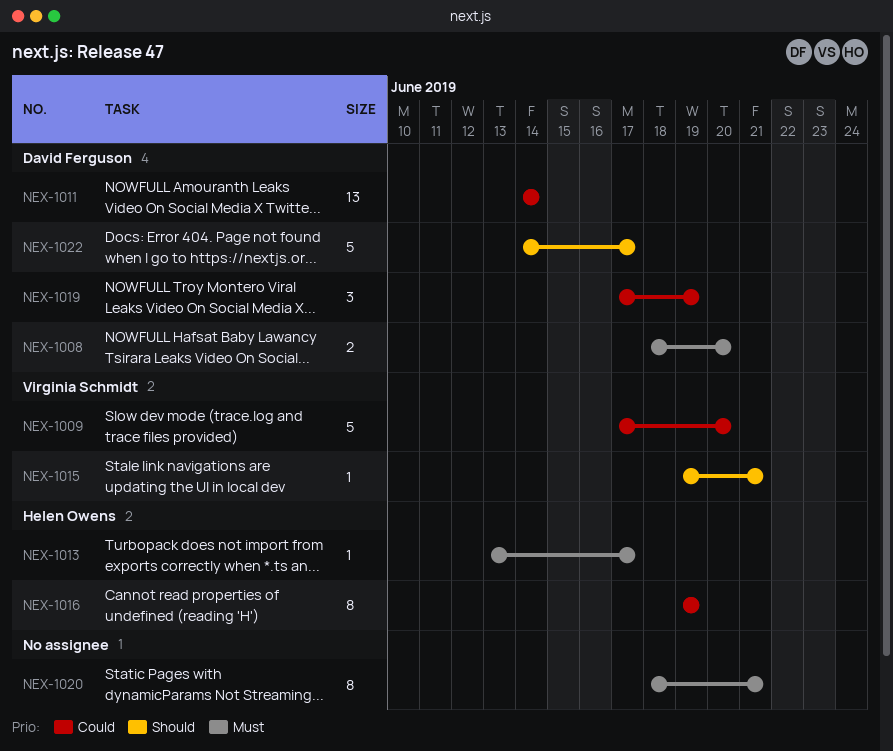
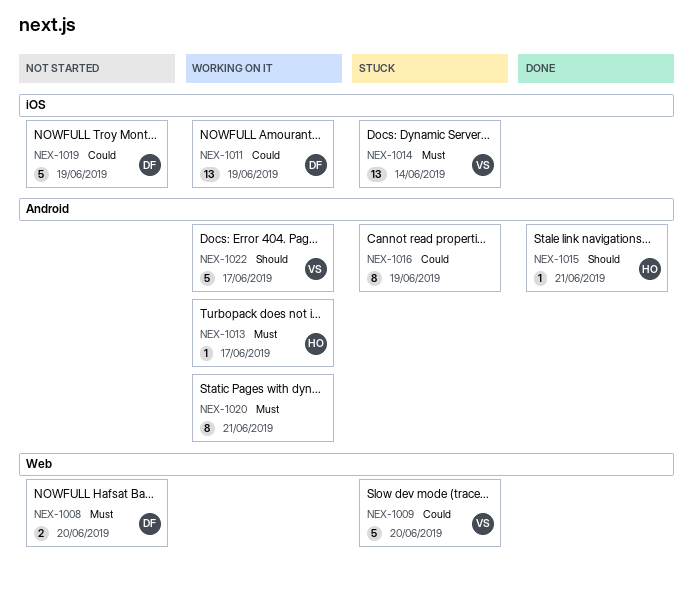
NEX-1011, due: Jun 14 -> Jun 19
NEX-1014: none -> present
NEX-1015, owner: Virginia Schmidt -> Helen Owens
NEX-1016, owner: Helen Owens -> none
NEX-1019, estimate: 3 -> 5
NEX-1022, owner: David Ferguson -> Virginia Schmidt

